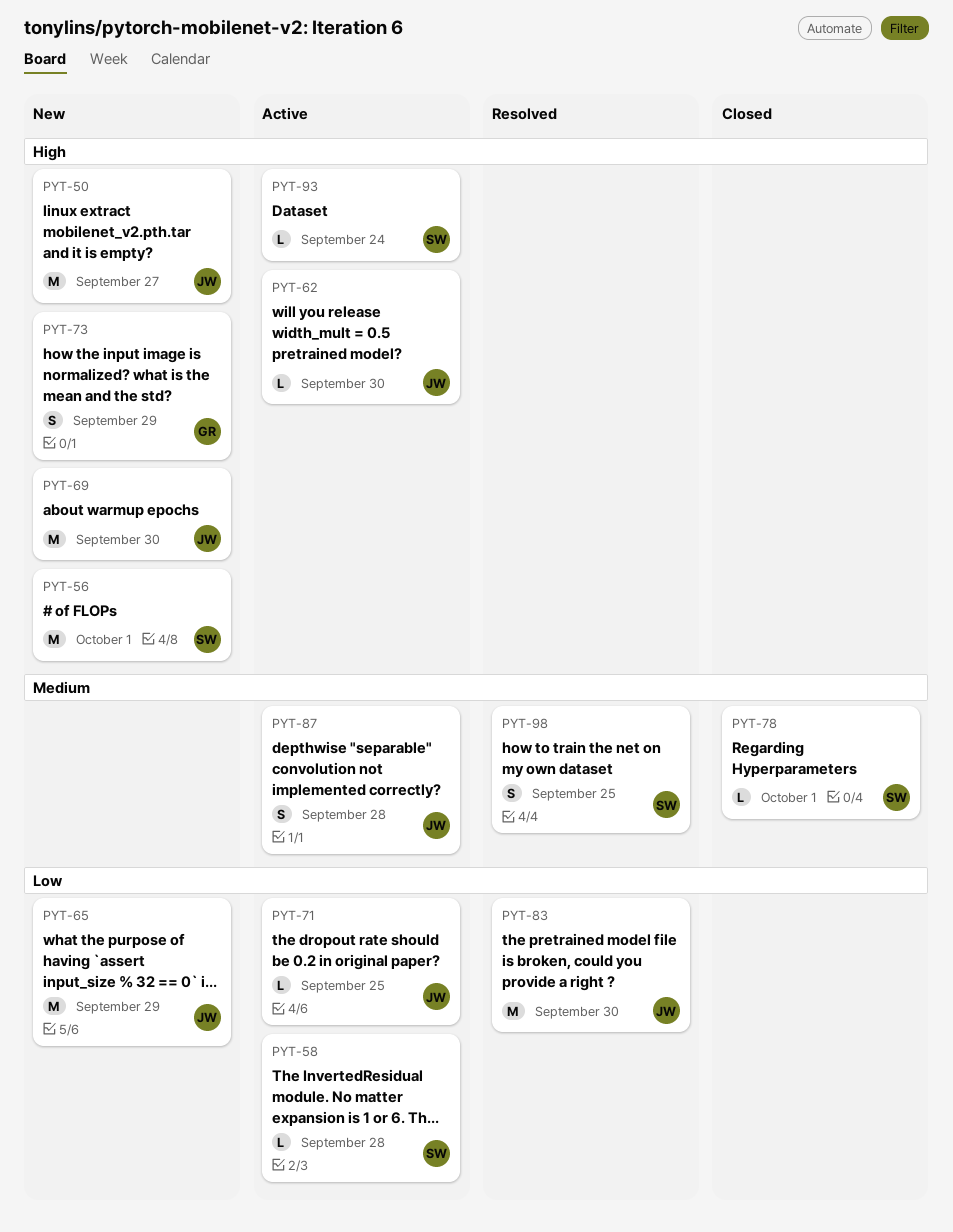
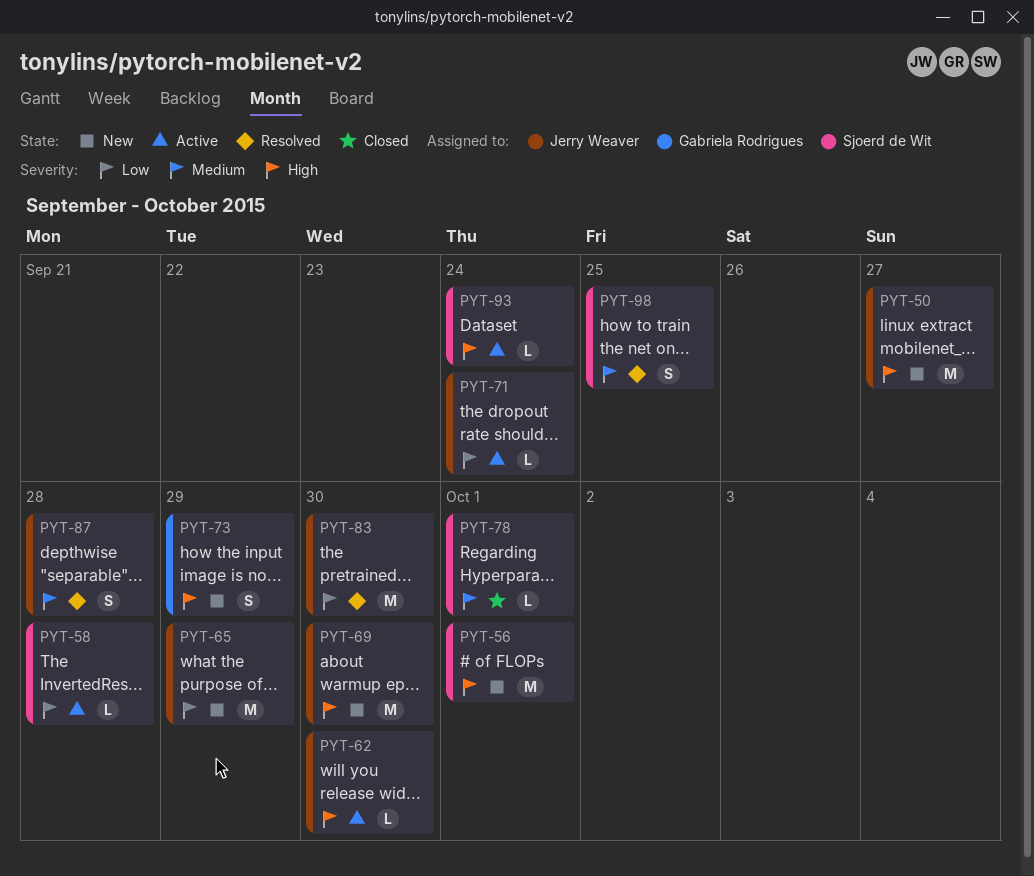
PYT-71, due: Sep 25 -> Sep 24
PYT-87, status: Active -> Resolved

